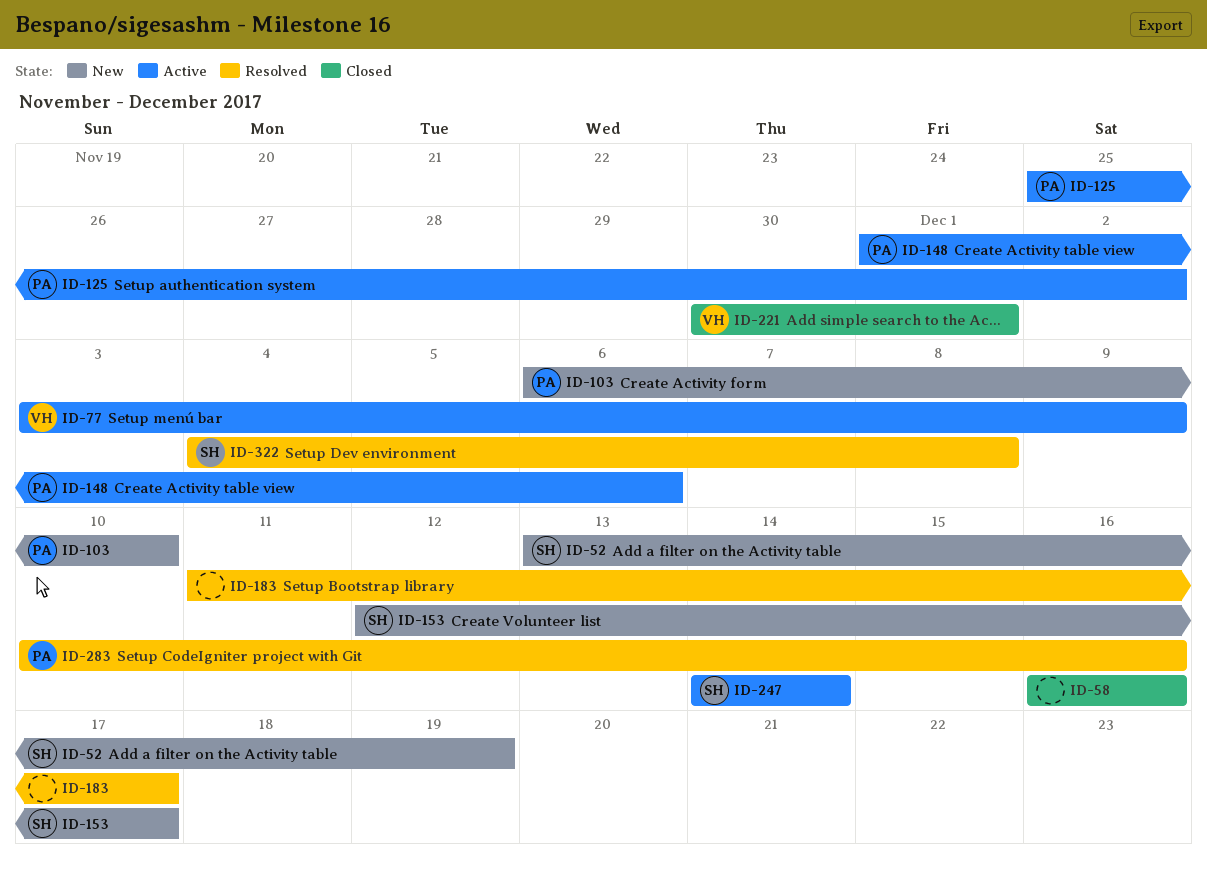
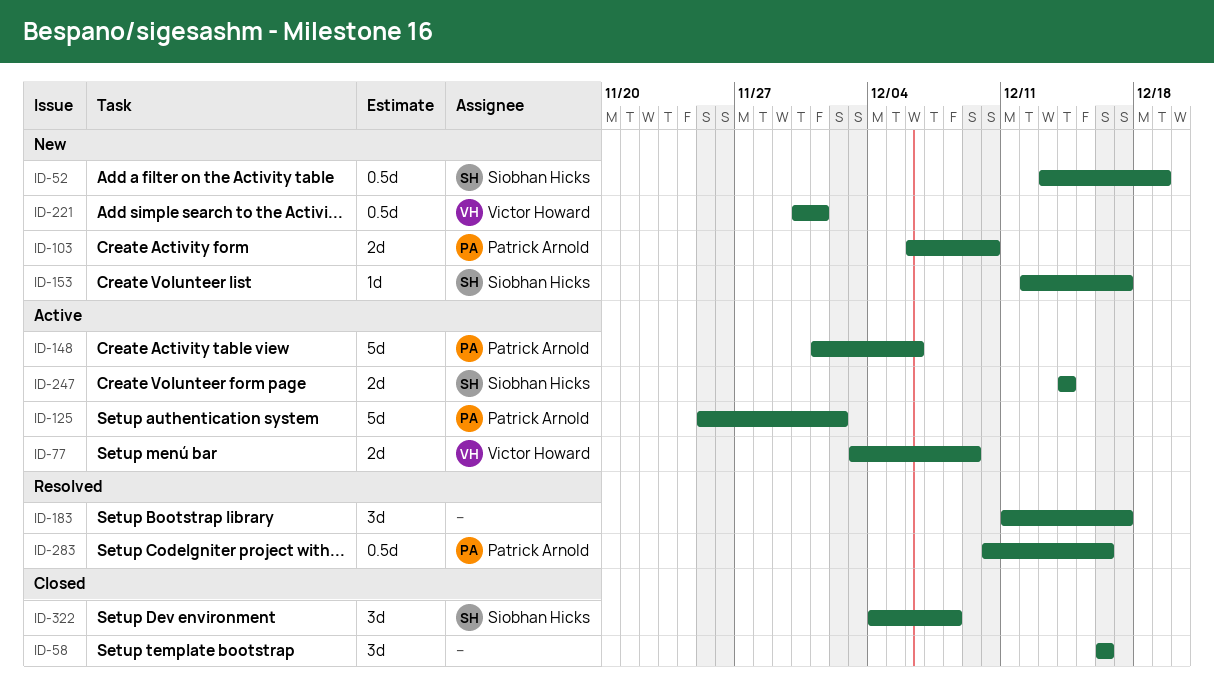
ID-221, status: Closed -> New
ID-322, status: Resolved -> Closed

